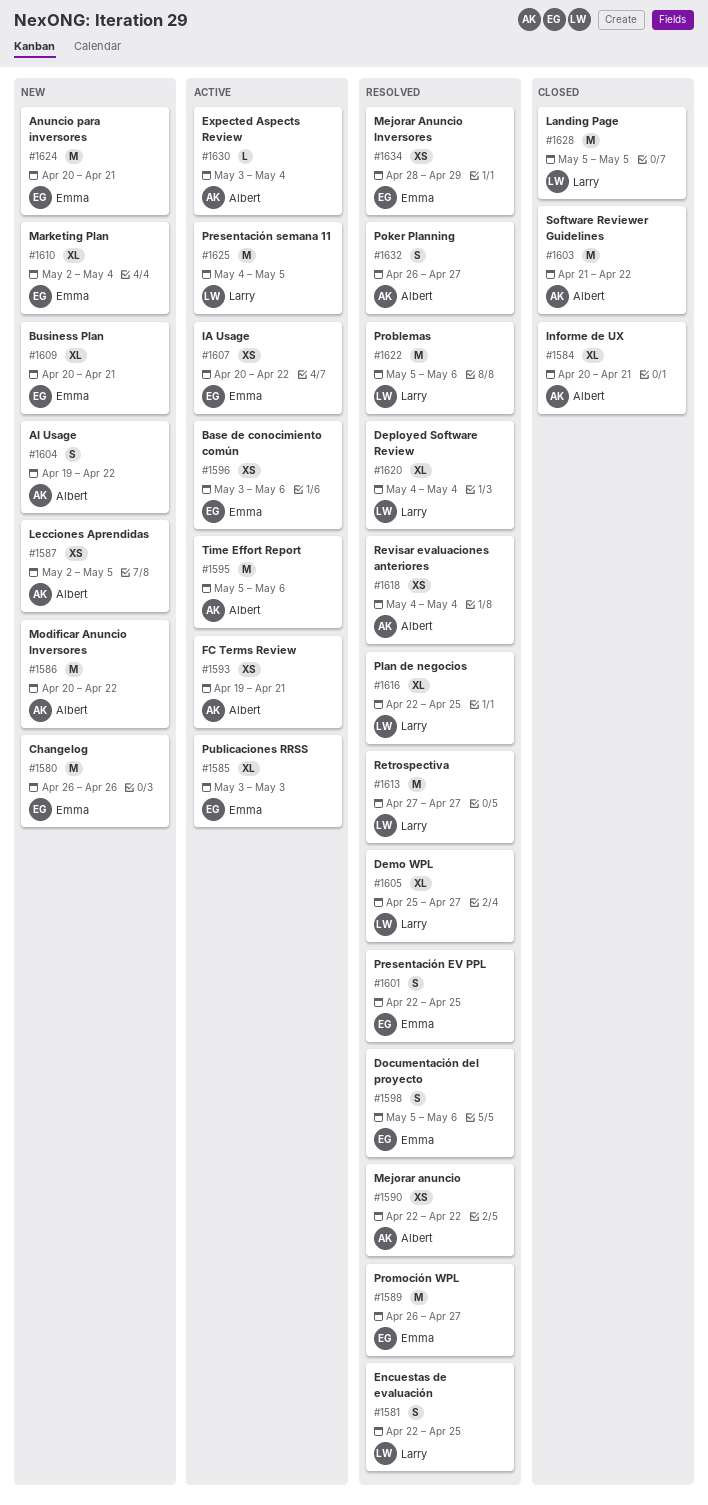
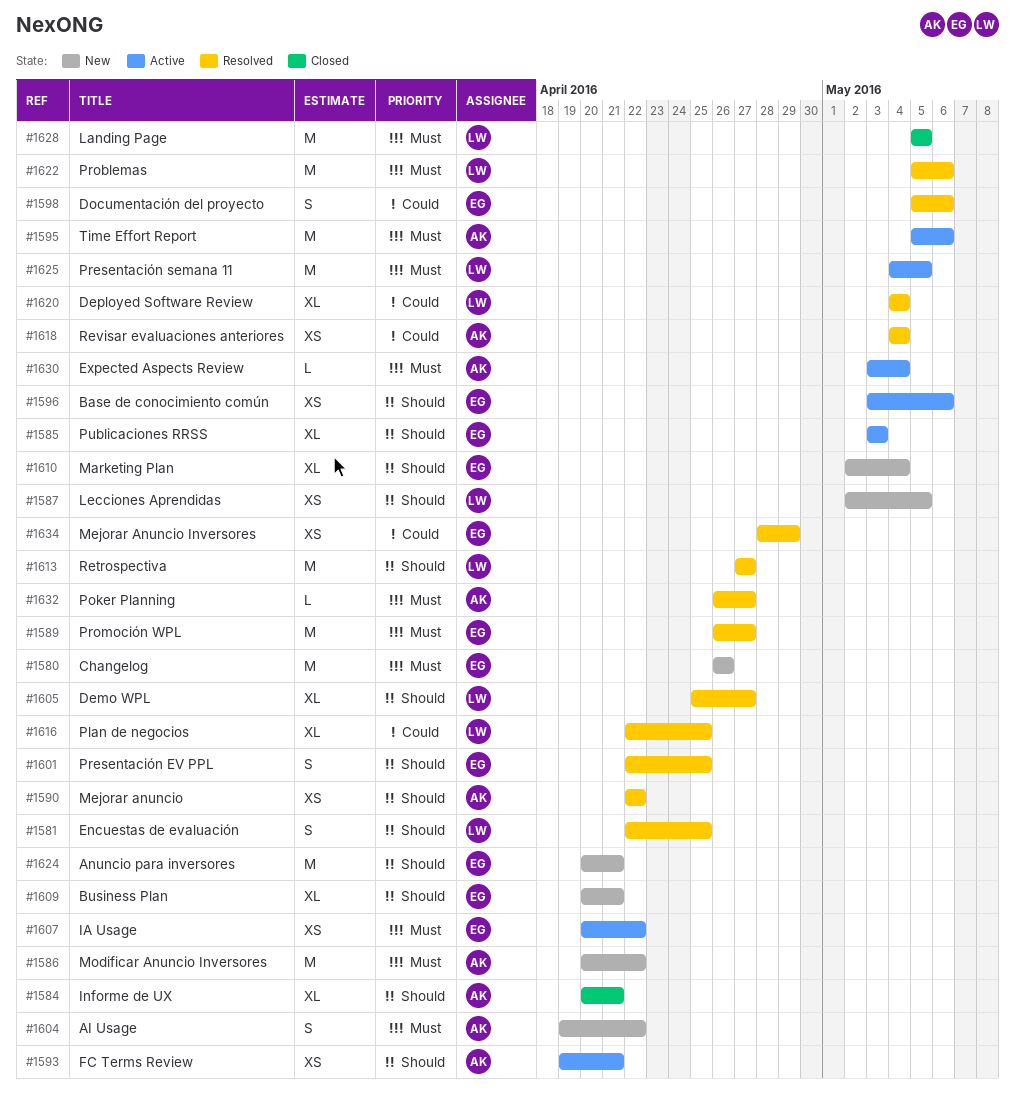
#1587, owner: Albert -> Larry
#1603: present -> none
#1632, estimate: S -> L

